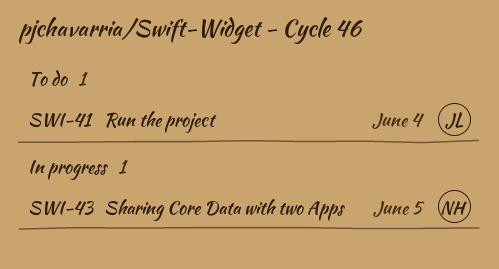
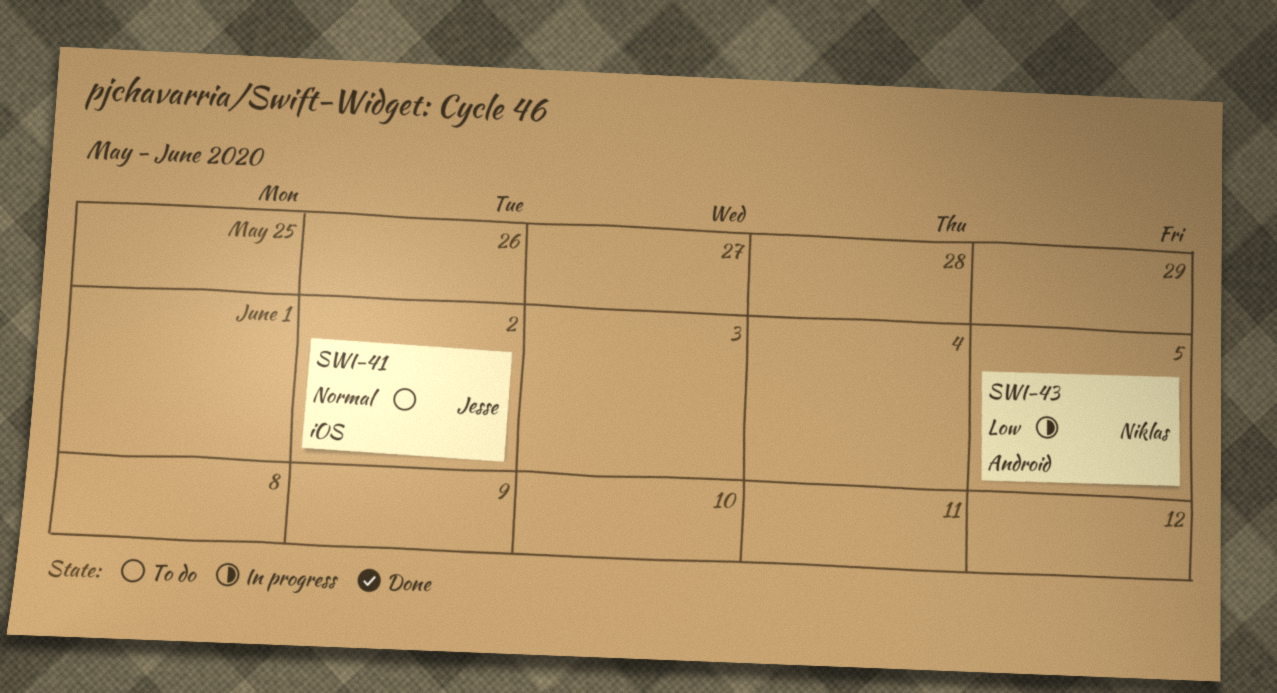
SWI-41, due: Jun 4 -> Jun 2

